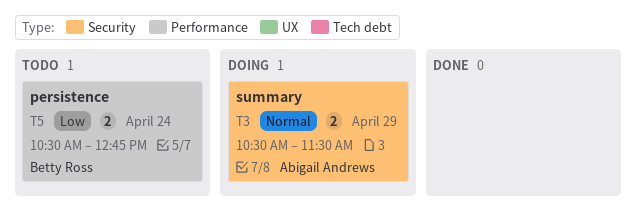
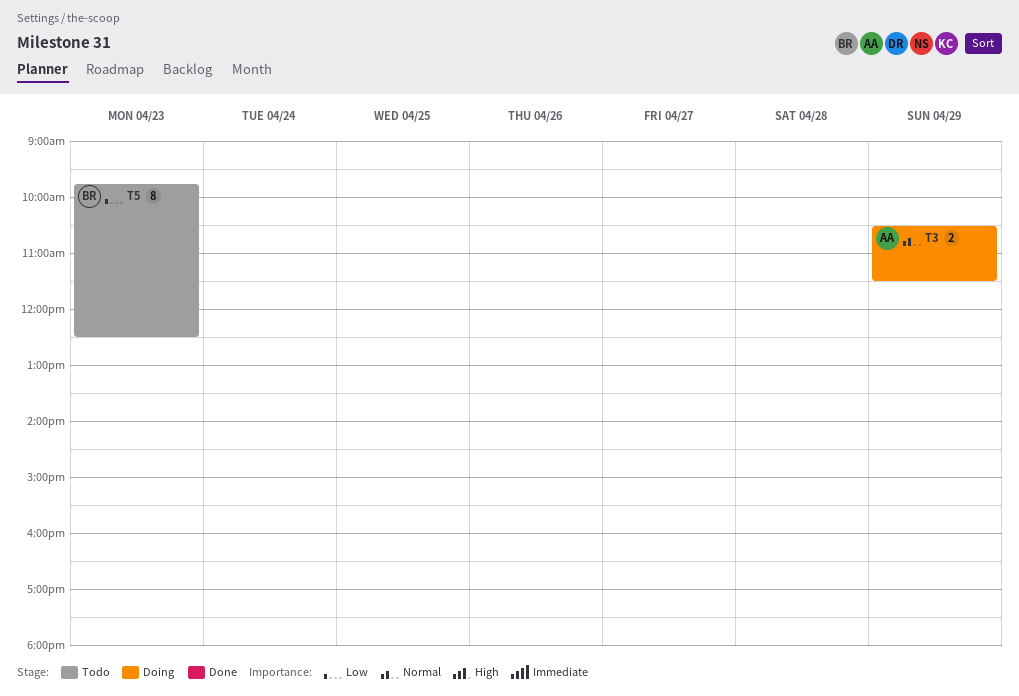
T5, estimate: 2 -> 8
T5, day: Apr 24 -> Apr 23
T5, begins: 10:30 -> 09:45
T5, ends: 12:45 -> 12:30

